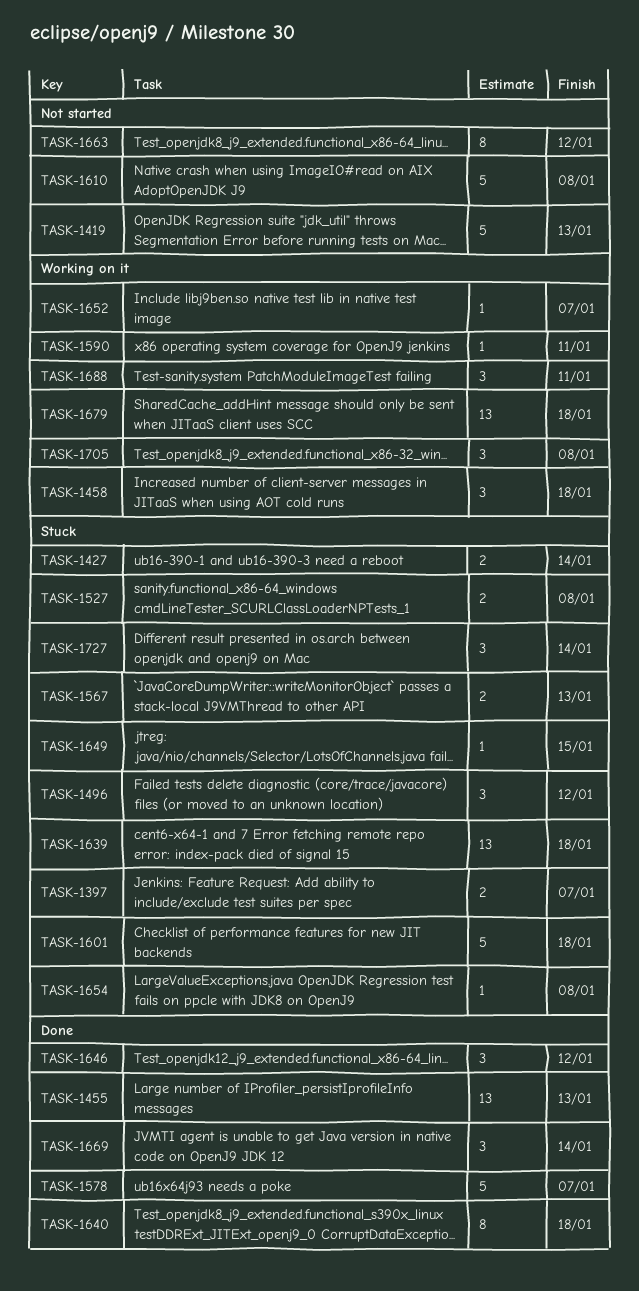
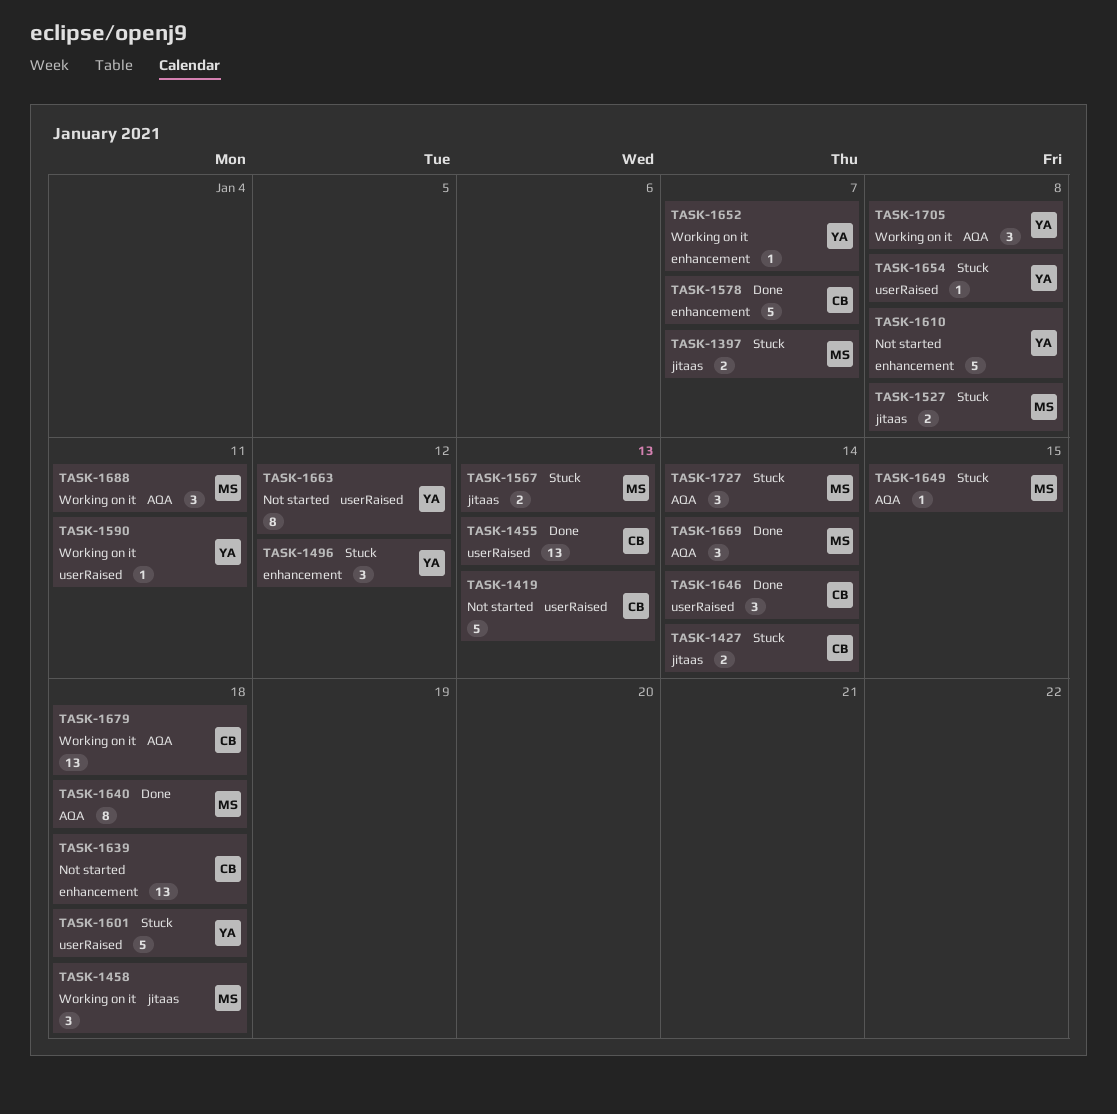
TASK-1639, status: Stuck -> Not started
TASK-1646, due: Jan 12 -> Jan 14

